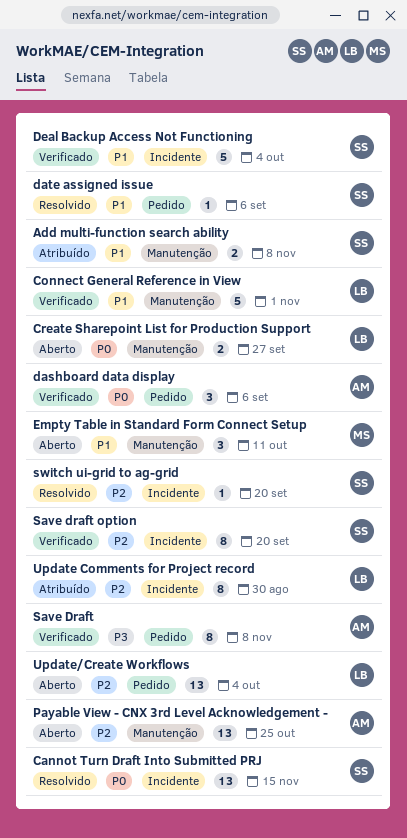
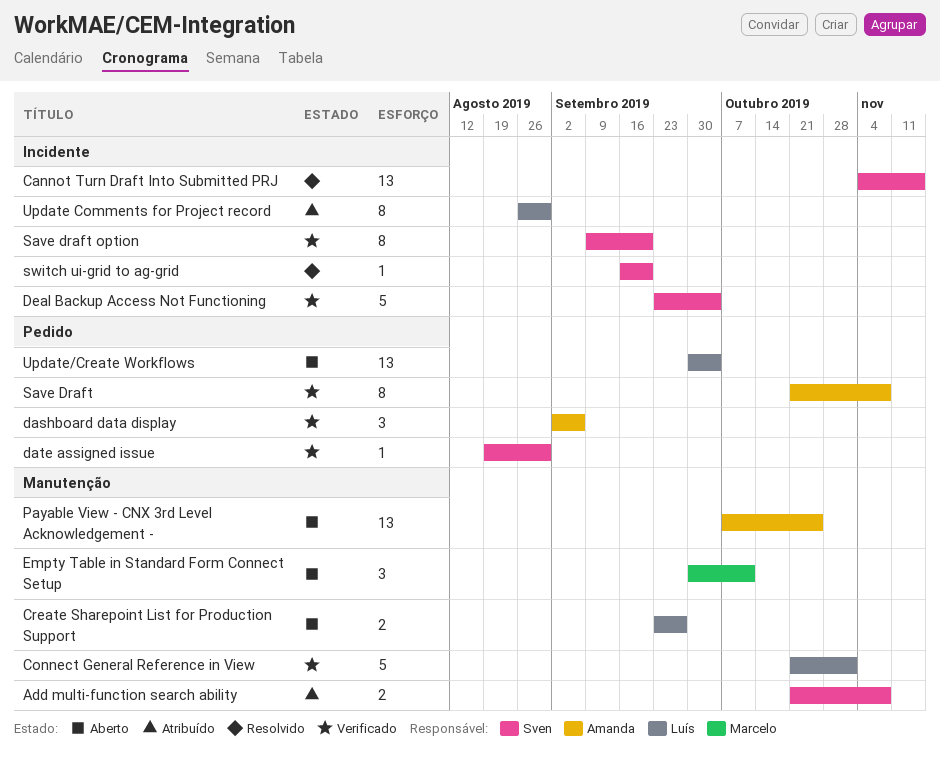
date assigned issue, status: Resolvido -> Verificado
date assigned issue, due: Sep 6 -> Aug 30

